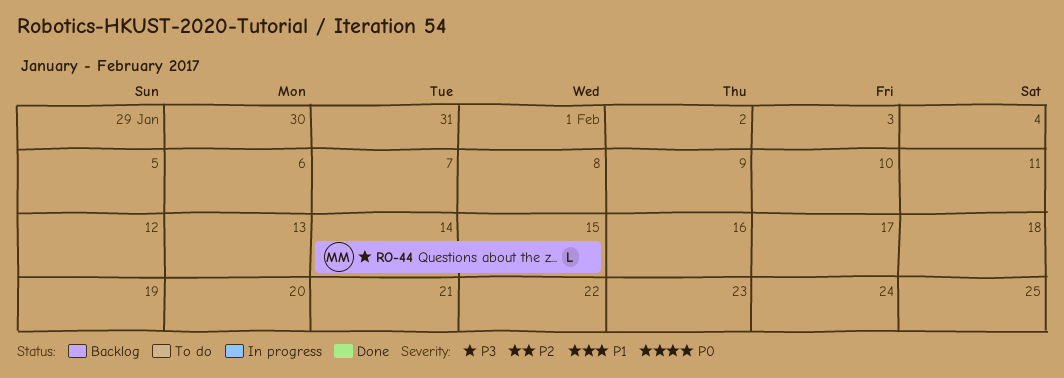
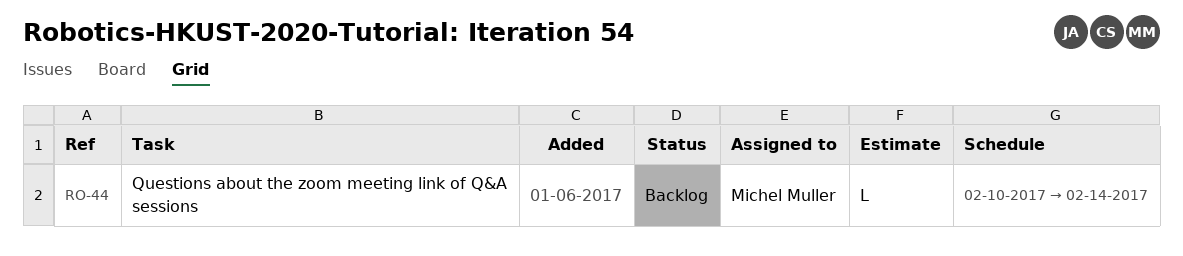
RO-44, start: Feb 14 -> Feb 10
RO-44, due: Feb 15 -> Feb 14

